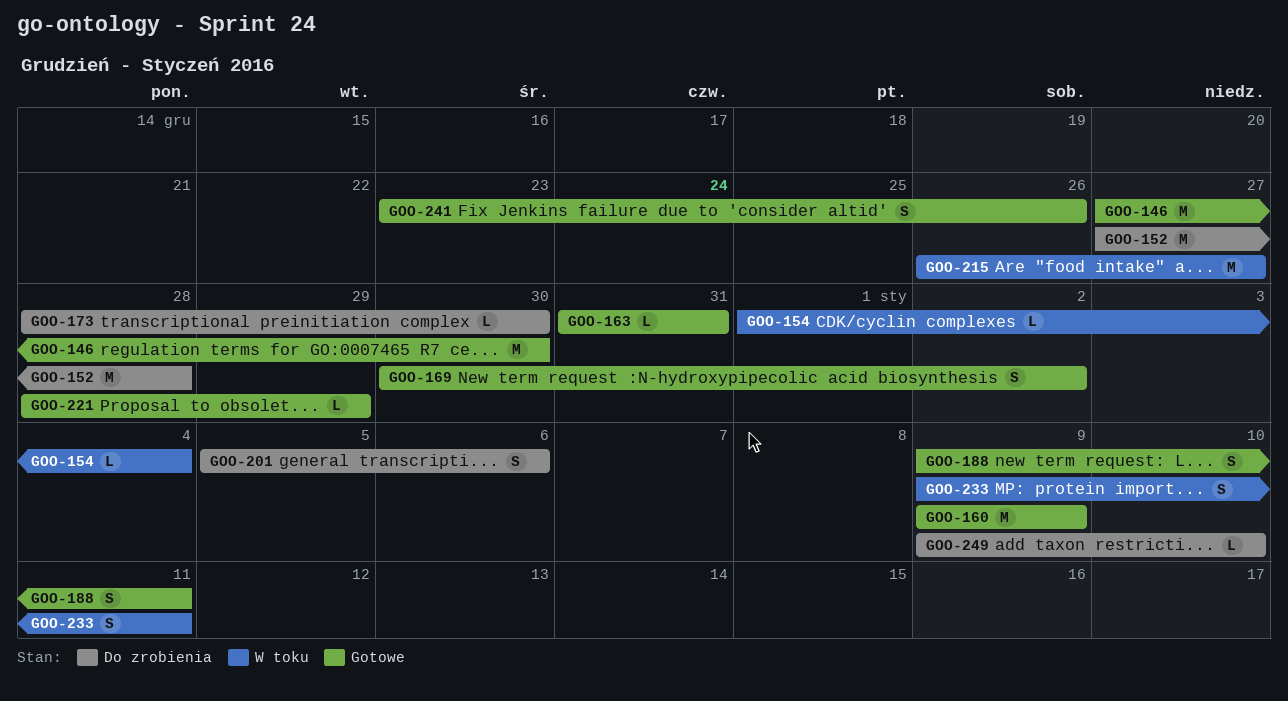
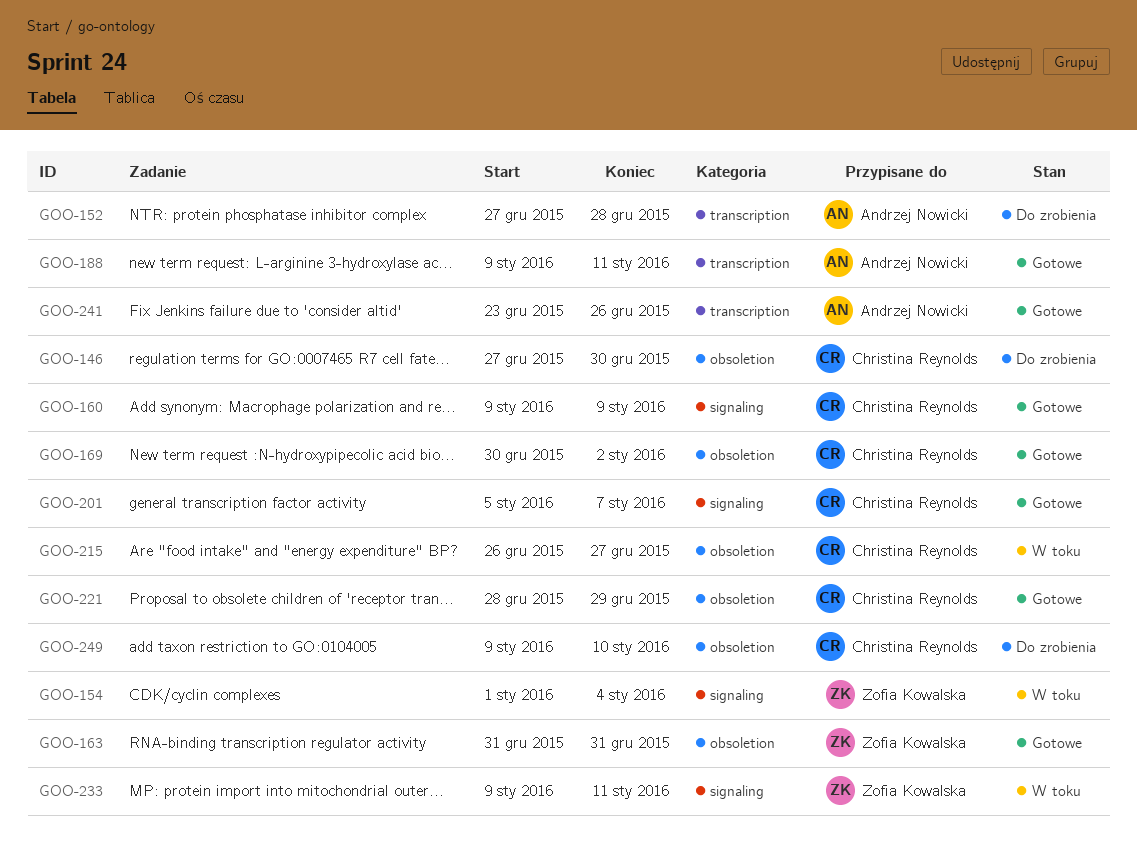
GOO-146, status: Gotowe -> Do zrobienia
GOO-173: present -> none
GOO-201, status: Do zrobienia -> Gotowe
GOO-201, due: Jan 6 -> Jan 7

